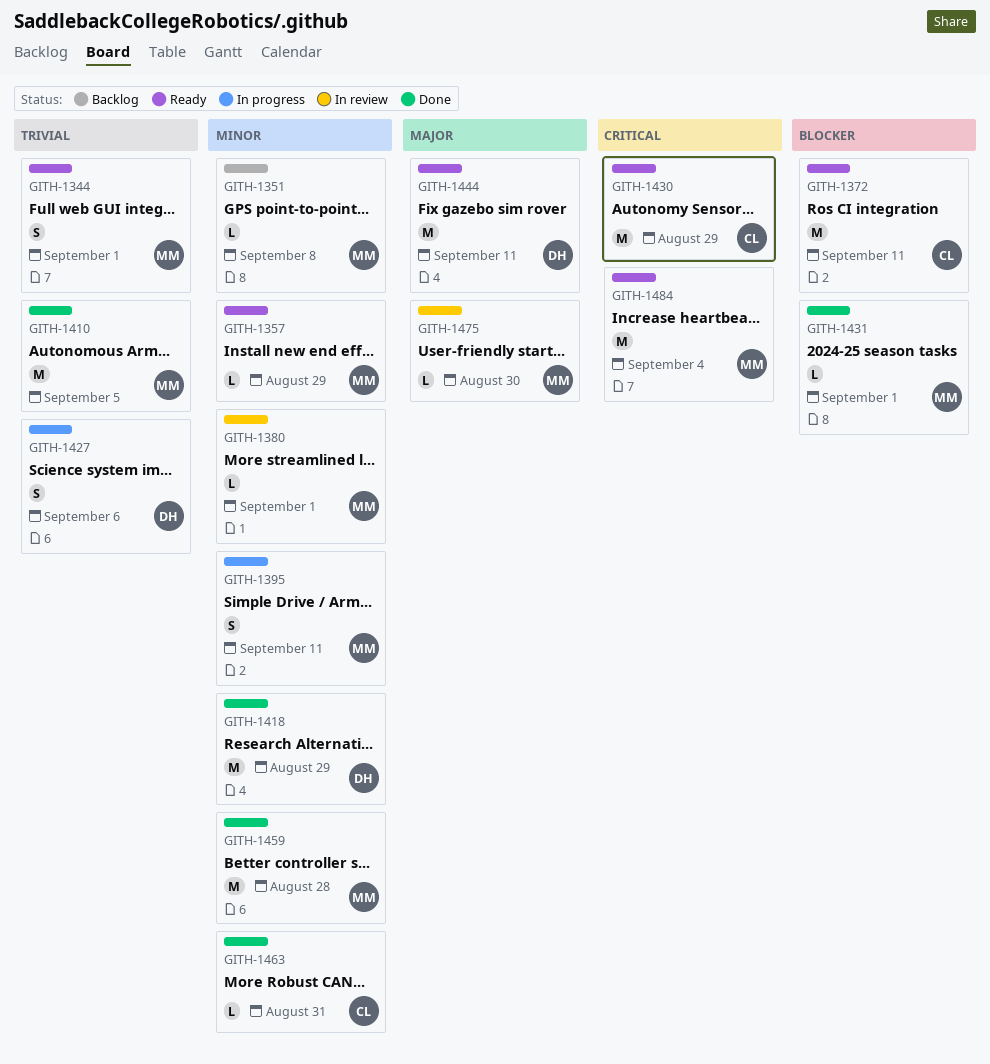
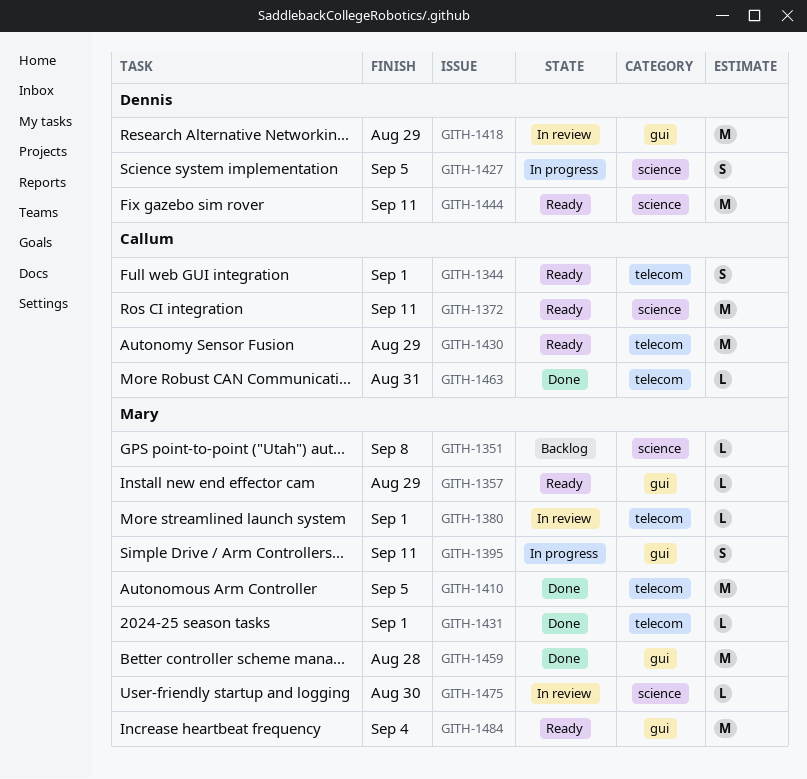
GITH-1344, owner: Mary -> Callum
GITH-1418, status: Done -> In review
GITH-1427, due: Sep 6 -> Sep 5

